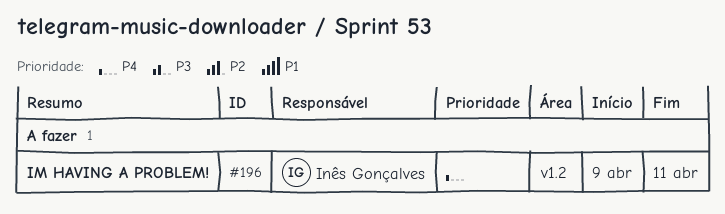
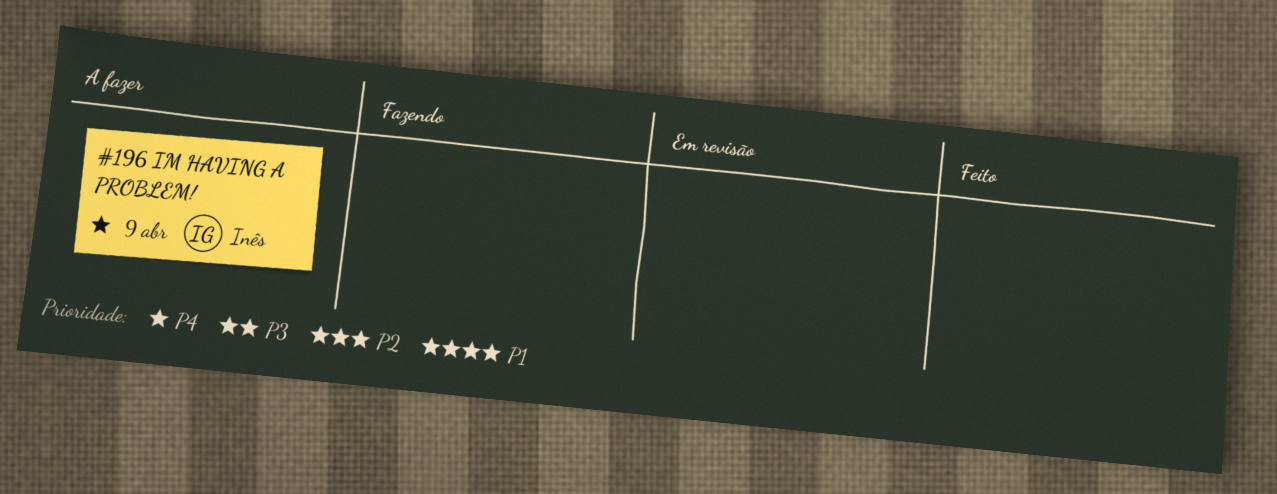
#196, due: Apr 11 -> Apr 9

